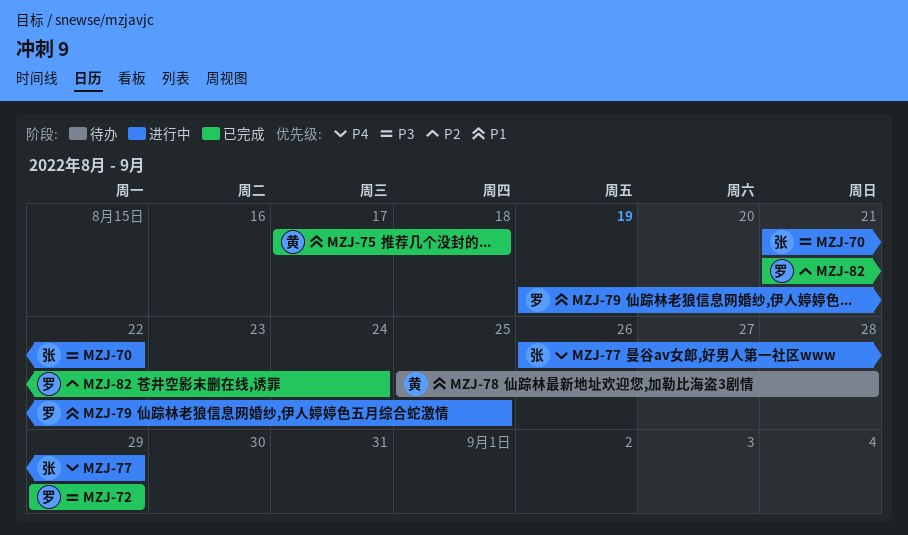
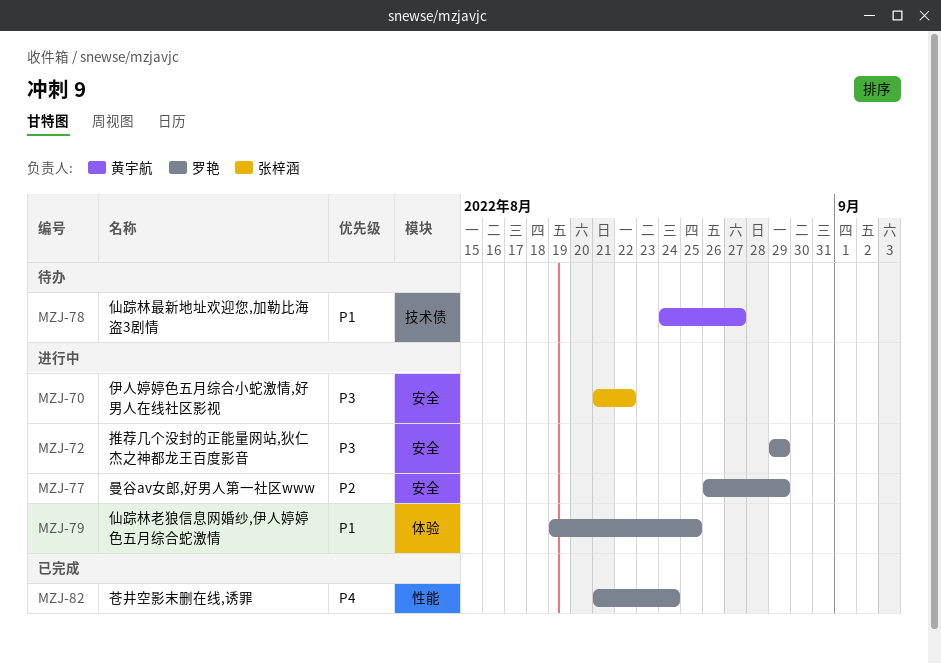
MZJ-72, status: 已完成 -> 进行中
MZJ-75: present -> none
MZJ-77, owner: 张梓涵 -> 罗艳
MZJ-77, priority: P4 -> P2
MZJ-78, start: Aug 25 -> Aug 24
MZJ-78, due: Aug 28 -> Aug 27
MZJ-82, priority: P2 -> P4

